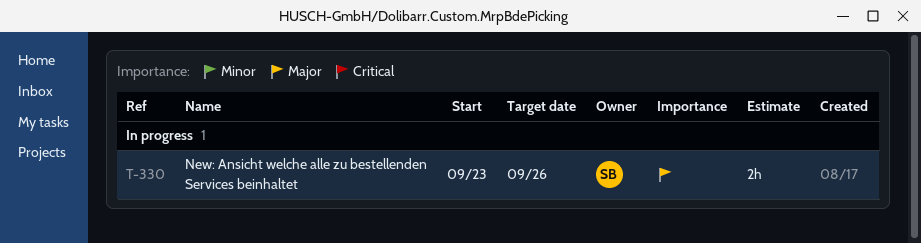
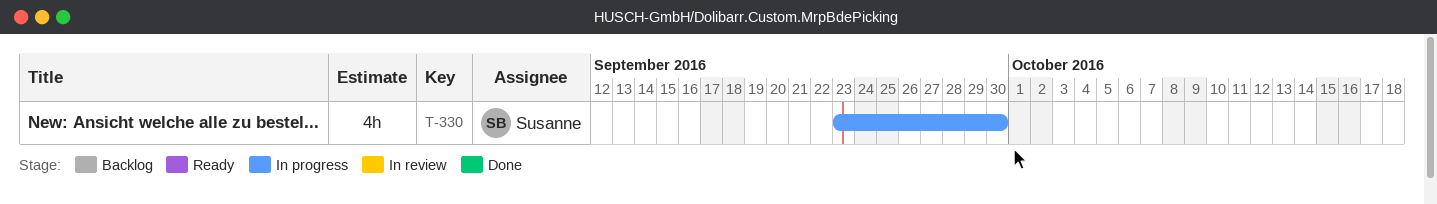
T-330, estimate: 2h -> 4h
T-330, due: Sep 26 -> Sep 30

